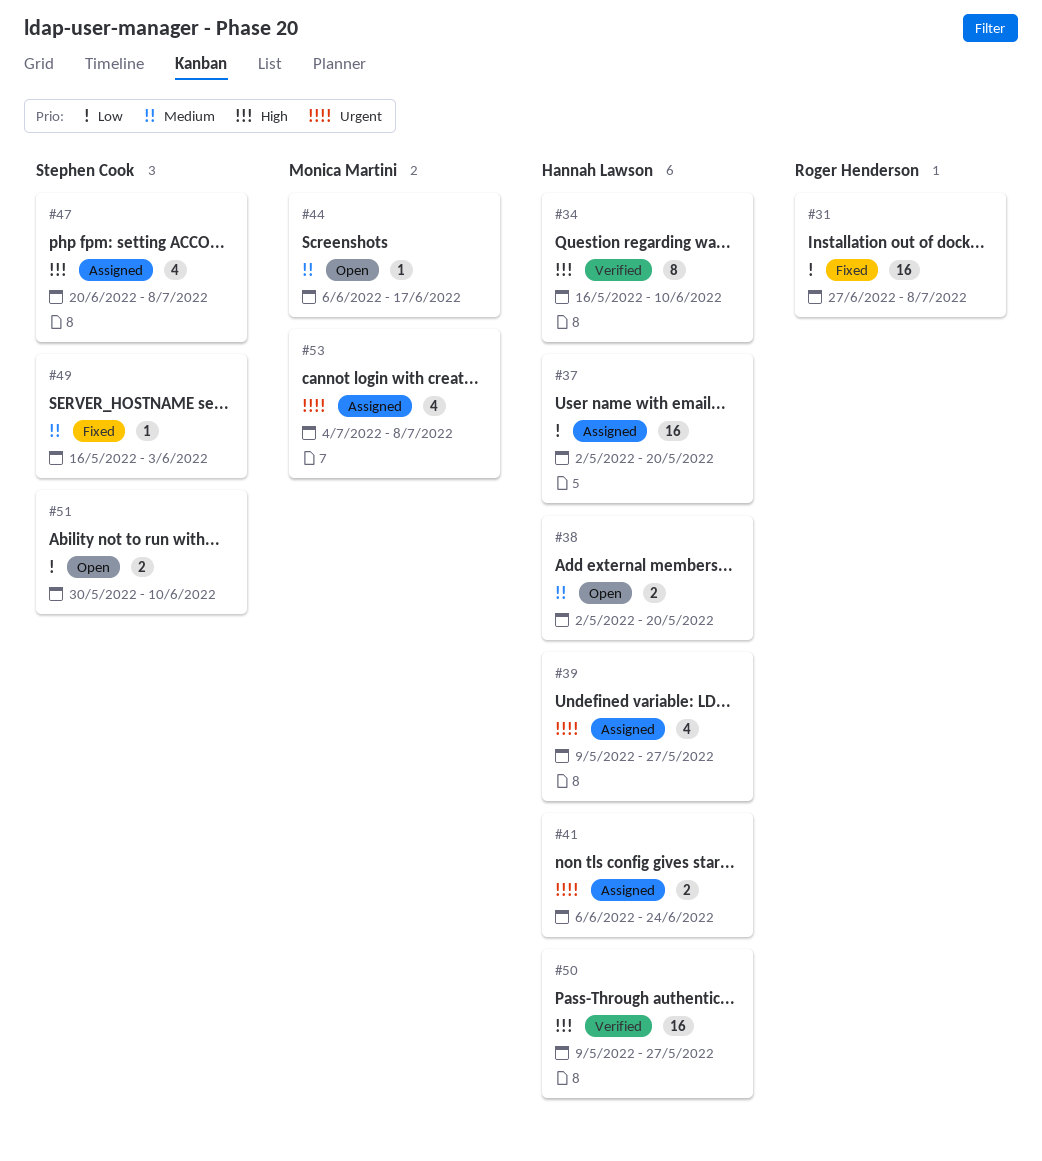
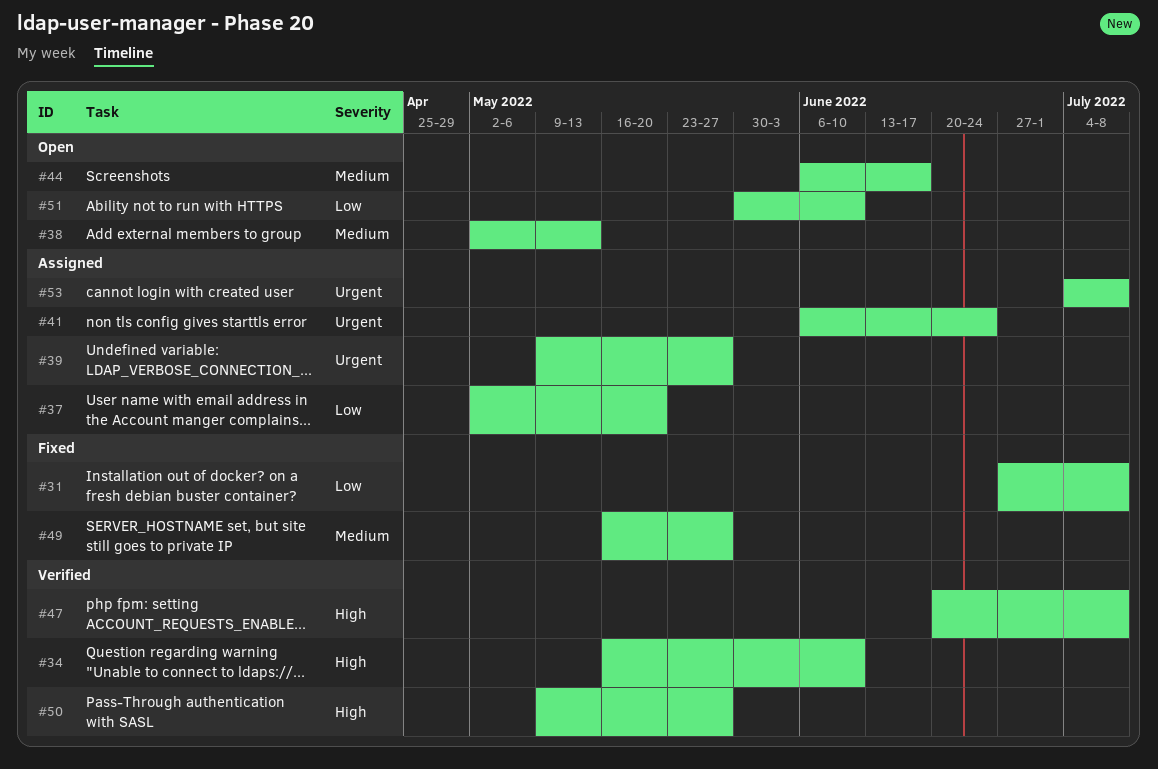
#38, due: May 20 -> May 13
#47, status: Assigned -> Verified
#49, due: Jun 3 -> May 27

